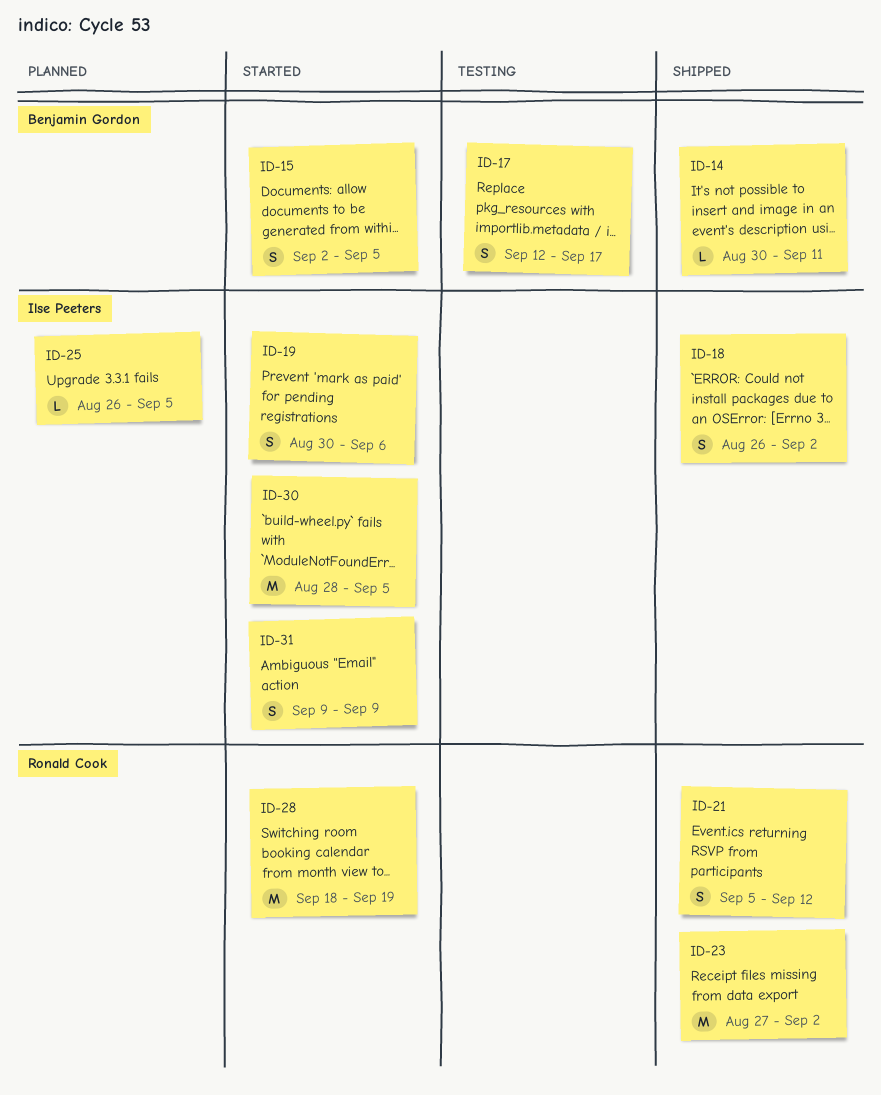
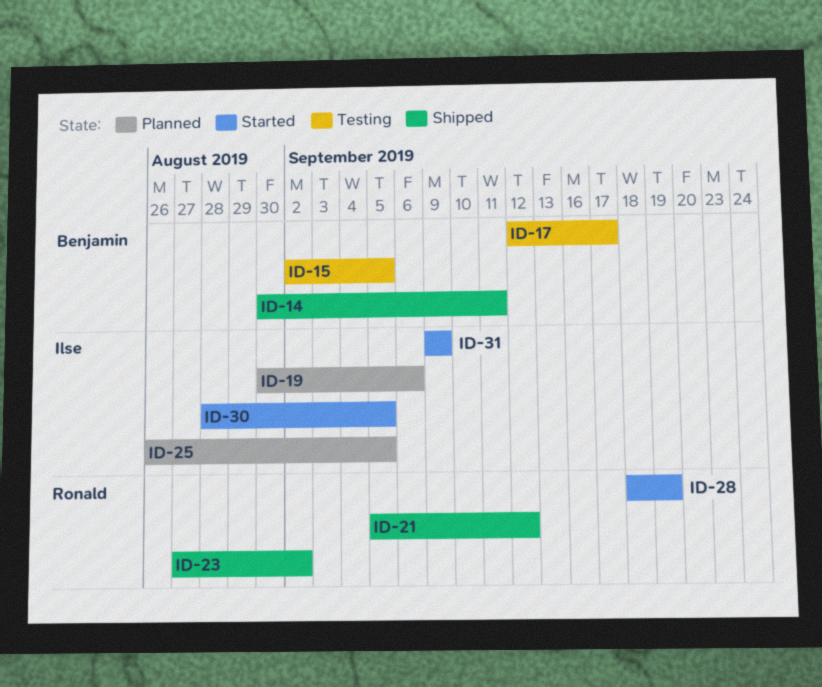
ID-15, status: Started -> Testing
ID-18: present -> none
ID-19, status: Started -> Planned

